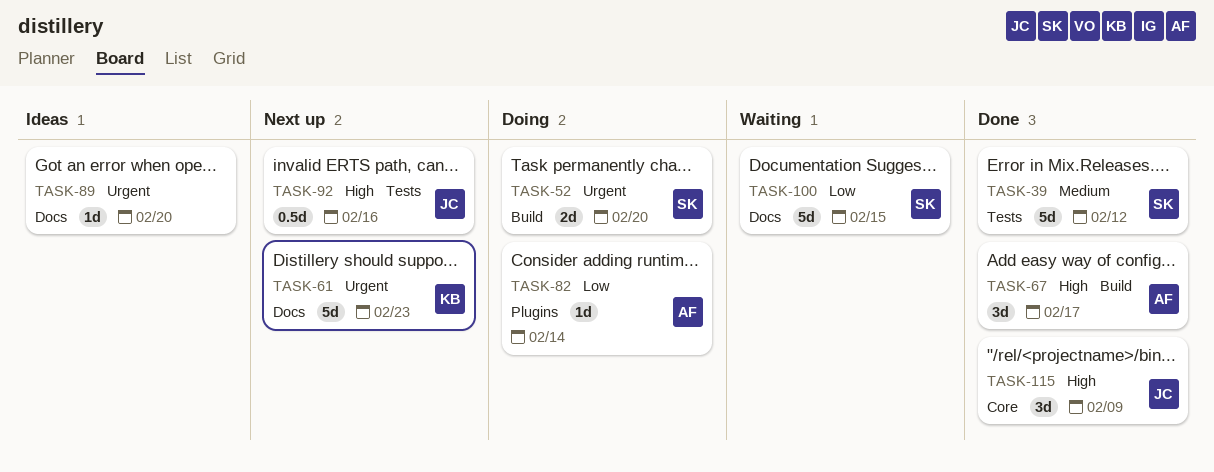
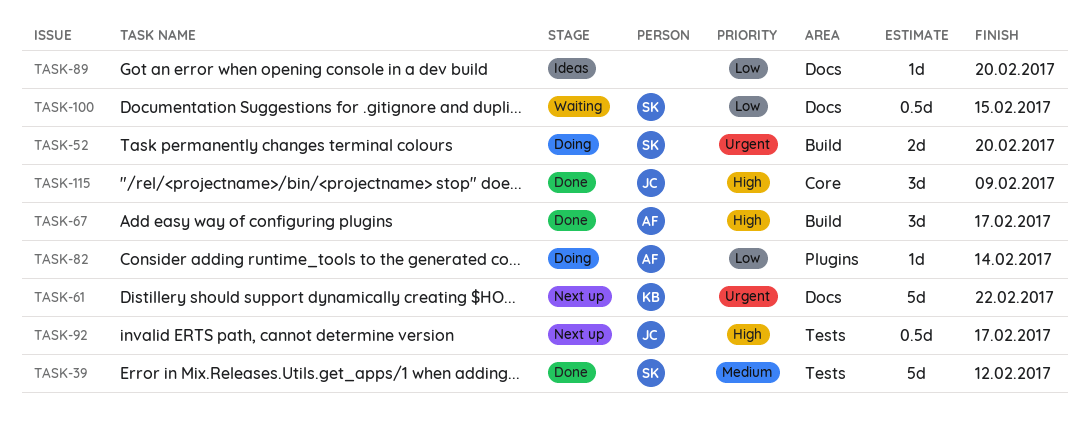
TASK-61, due: Feb 23 -> Feb 22
TASK-89, priority: Urgent -> Low
TASK-92, due: Feb 16 -> Feb 17
TASK-100, estimate: 5d -> 0.5d

